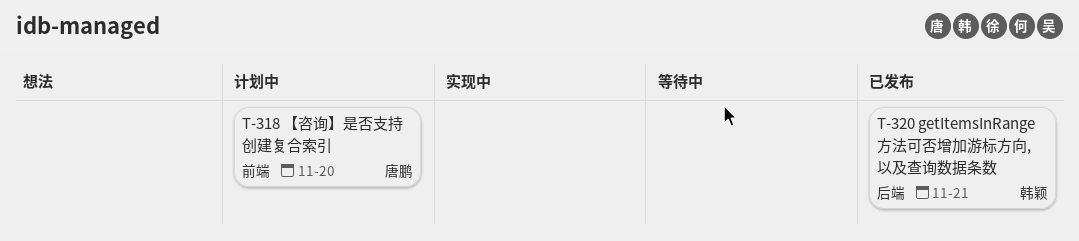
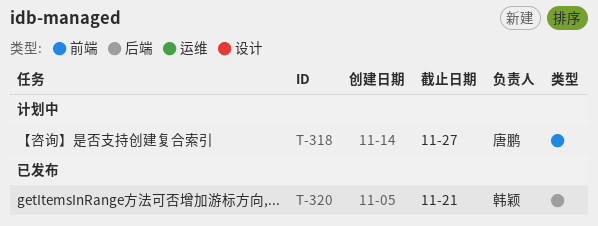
T-318, due: Nov 20 -> Nov 27

